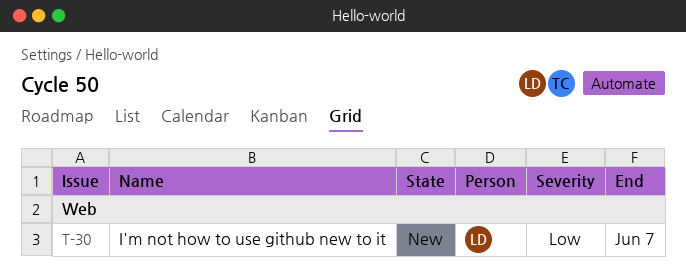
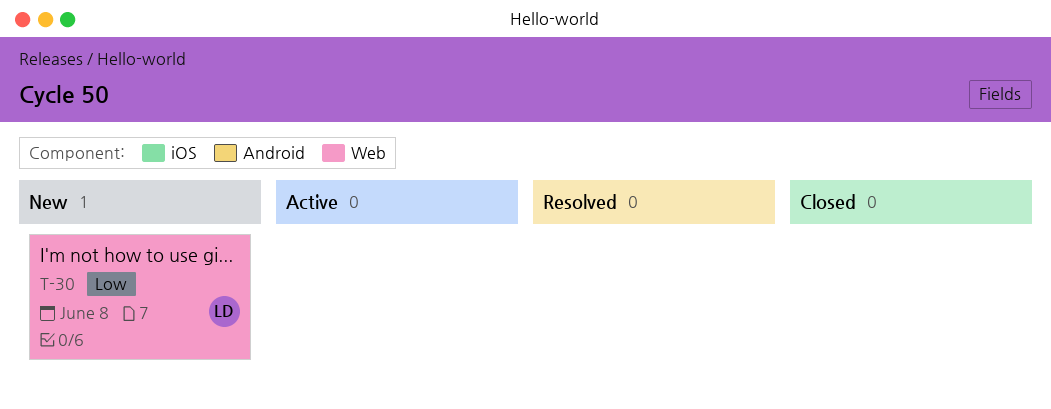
T-30, due: Jun 7 -> Jun 8

